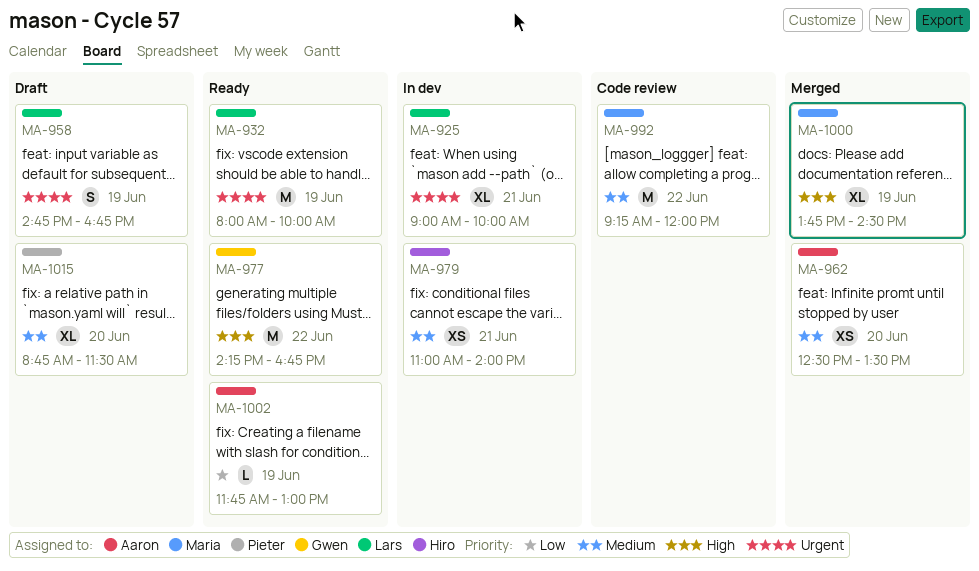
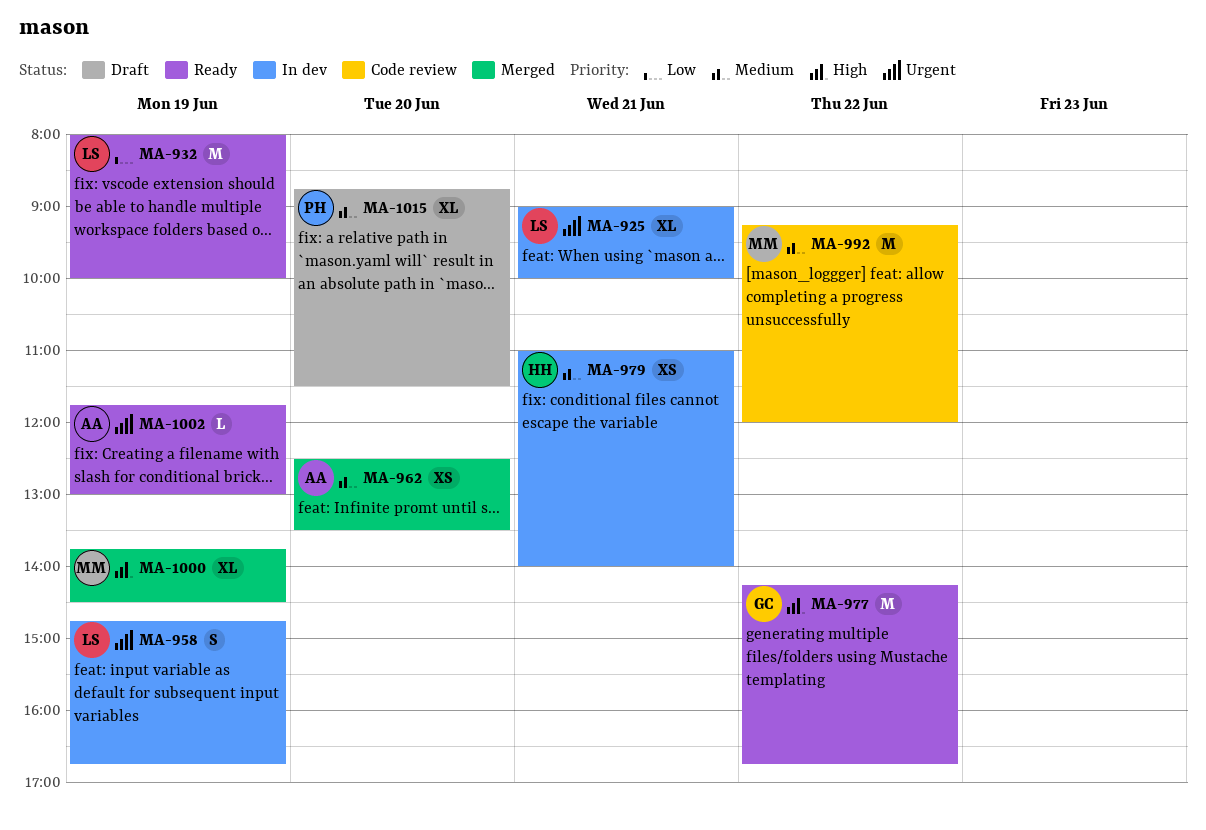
MA-932, priority: Urgent -> Low
MA-958, status: Draft -> In dev
MA-1002, priority: Low -> Urgent

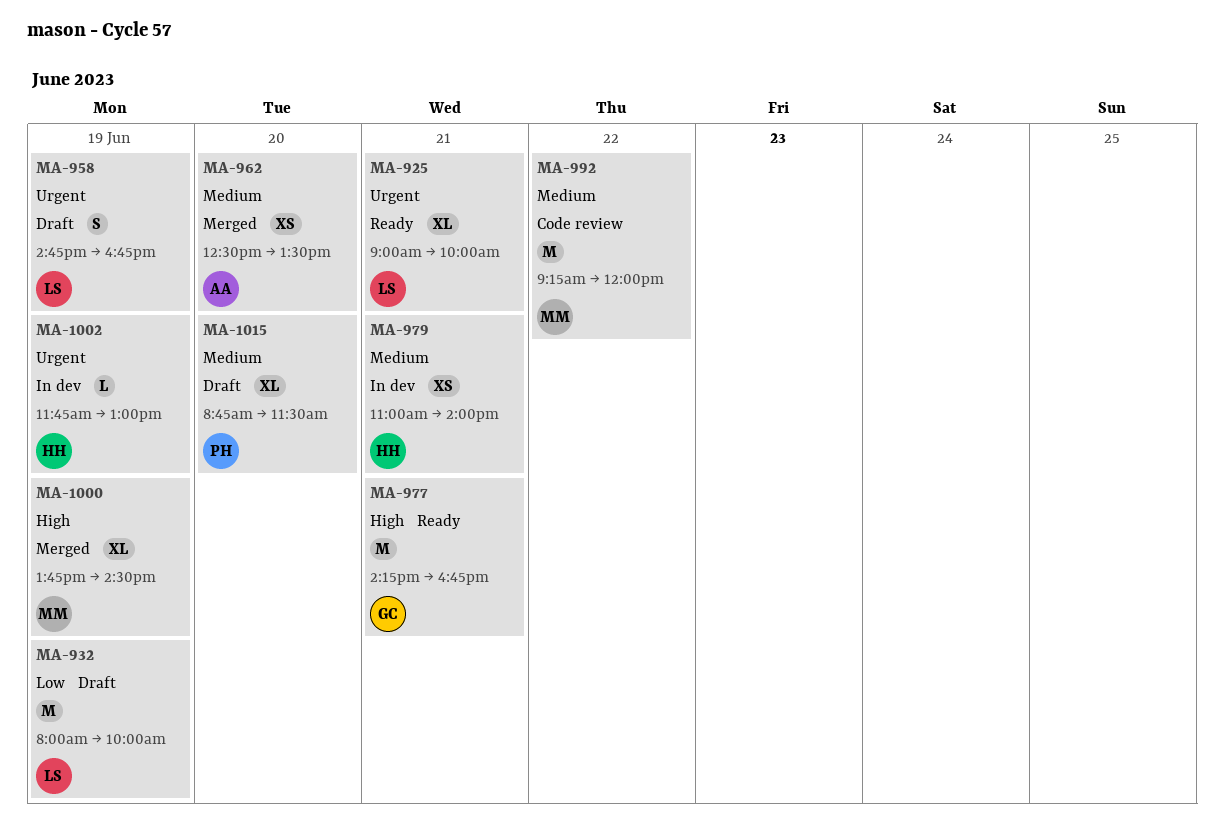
MA-925, status: In dev -> Ready
MA-932, status: Ready -> Draft
MA-958, status: In dev -> Draft
MA-977, day: Jun 22 -> Jun 21
MA-1002, status: Ready -> In dev
MA-1002, owner: AA -> HH

